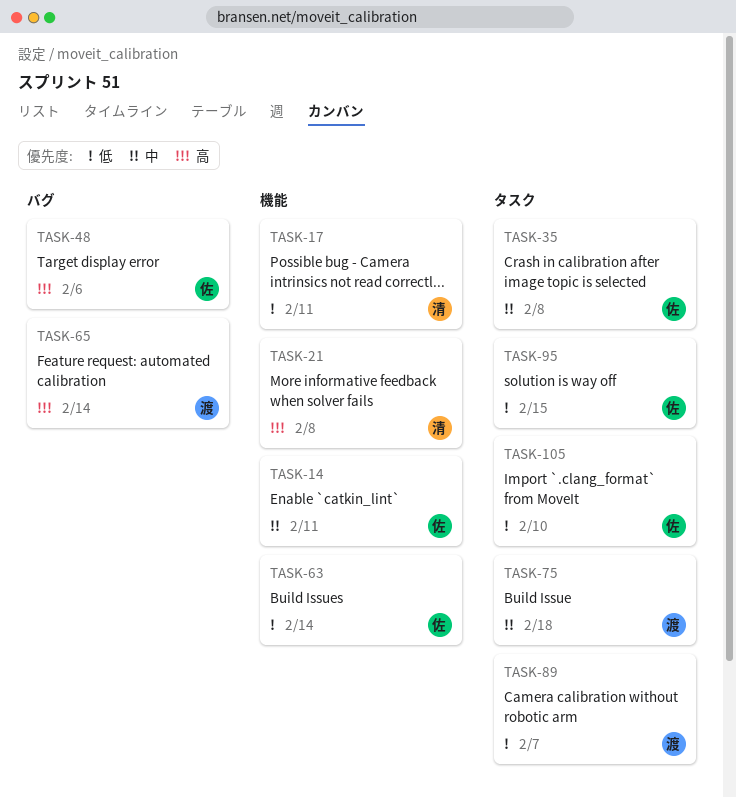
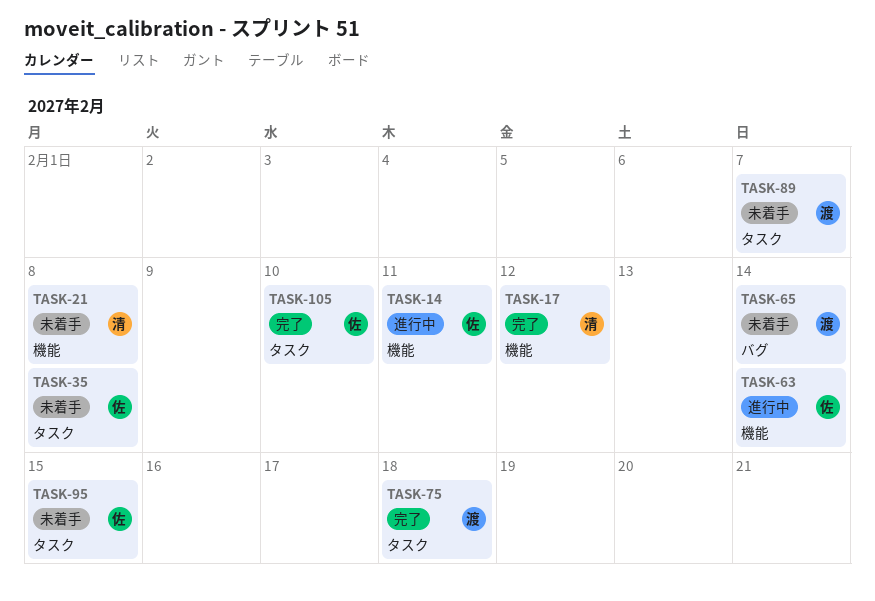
TASK-17, due: Feb 11 -> Feb 12
TASK-48: present -> none

